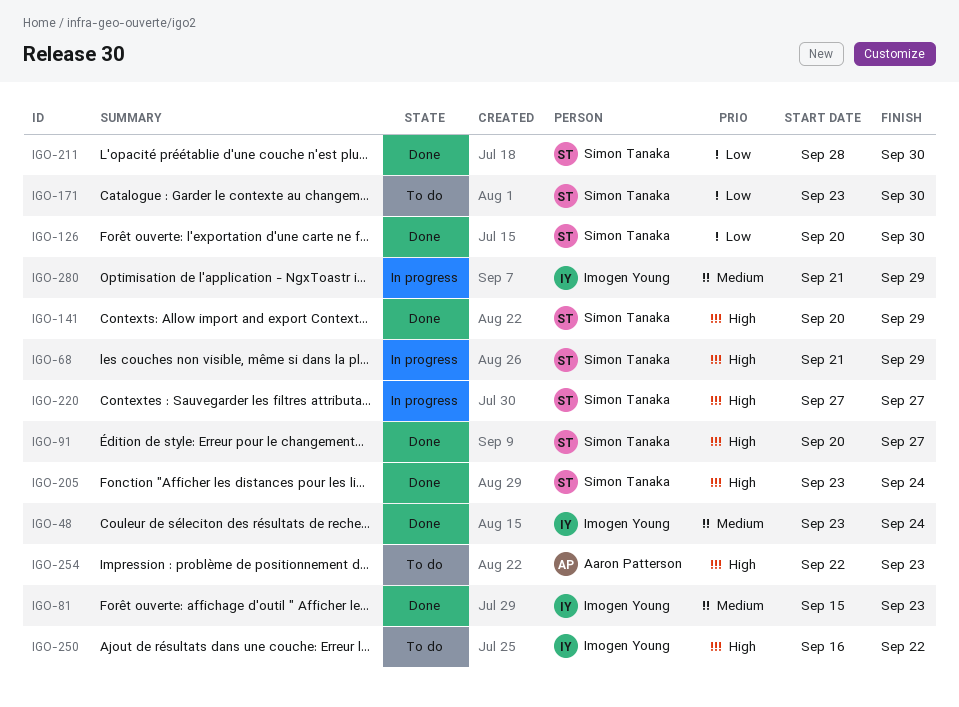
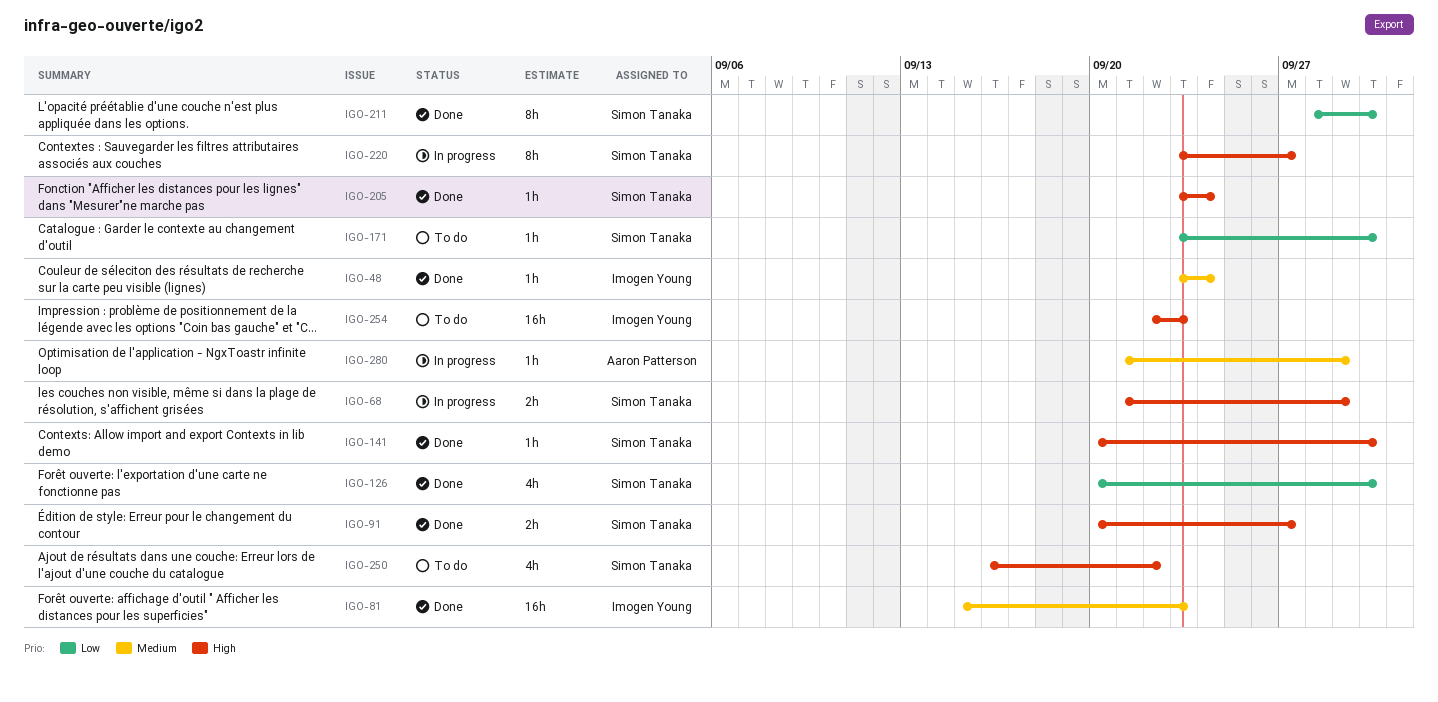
IGO-141, due: Sep 29 -> Sep 30
IGO-220, start: Sep 27 -> Sep 23
IGO-250, owner: Imogen Young -> Simon Tanaka
IGO-254, owner: Aaron Patterson -> Imogen Young
IGO-280, owner: Imogen Young -> Aaron Patterson

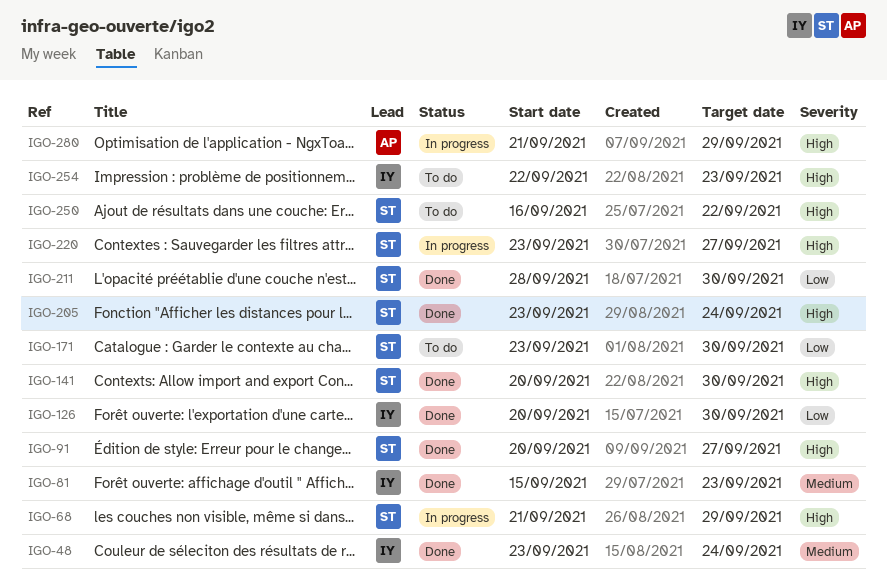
IGO-126, owner: Simon Tanaka -> Imogen Young
IGO-280, priority: Medium -> High

